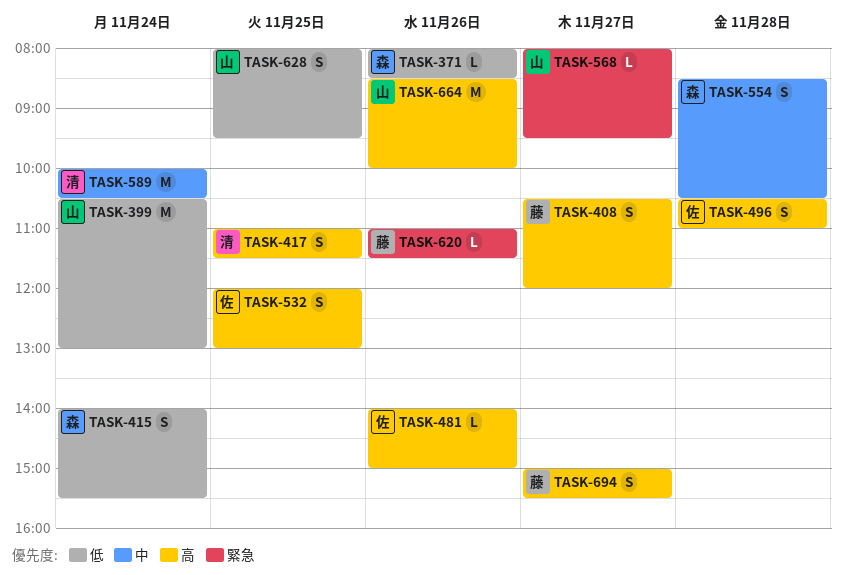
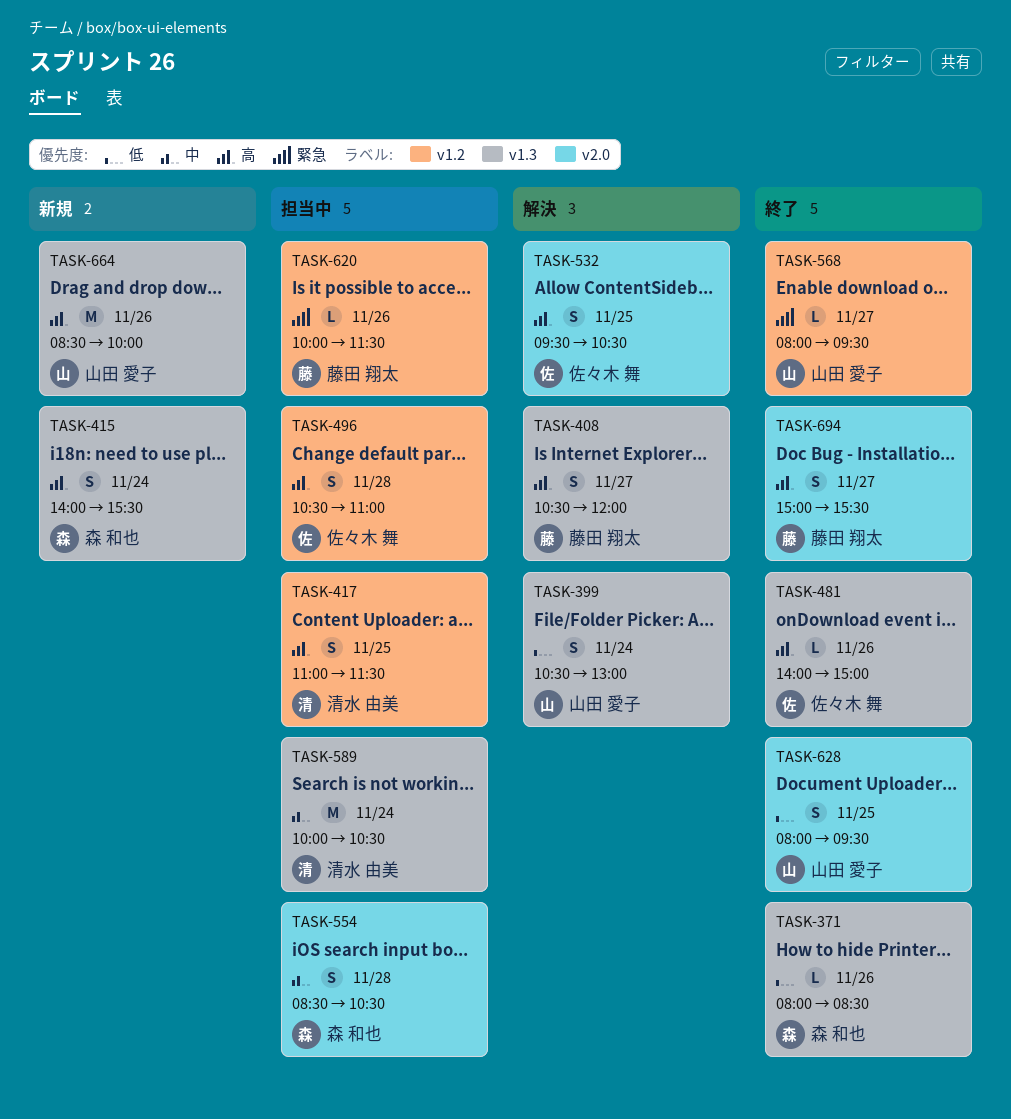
TASK-399, estimate: M -> S
TASK-415, priority: 低 -> 高
TASK-532, begins: 12:00 -> 09:30
TASK-532, ends: 13:00 -> 10:30
TASK-620, begins: 11:00 -> 10:00

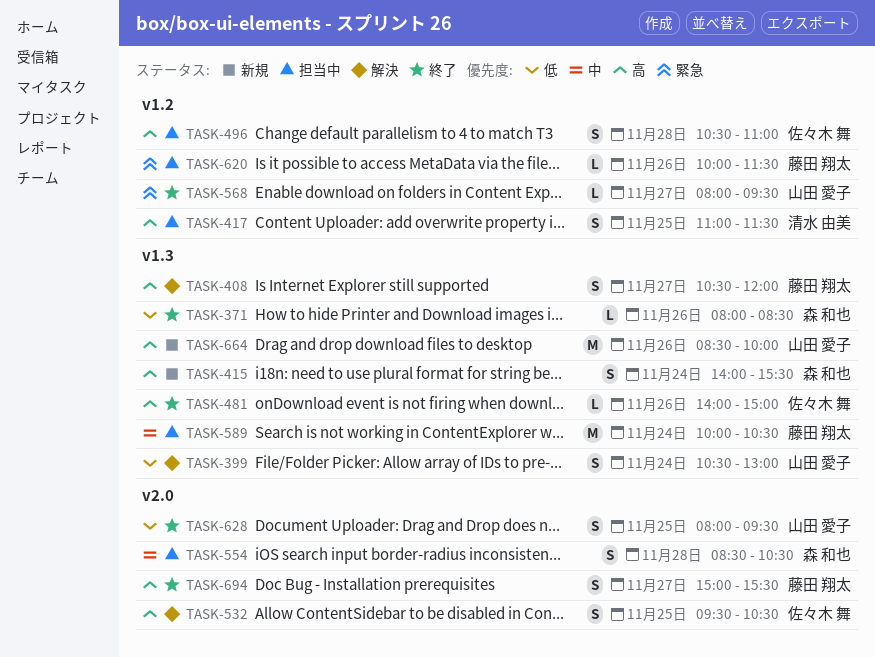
TASK-589, owner: 清水 由美 -> 藤田 翔太

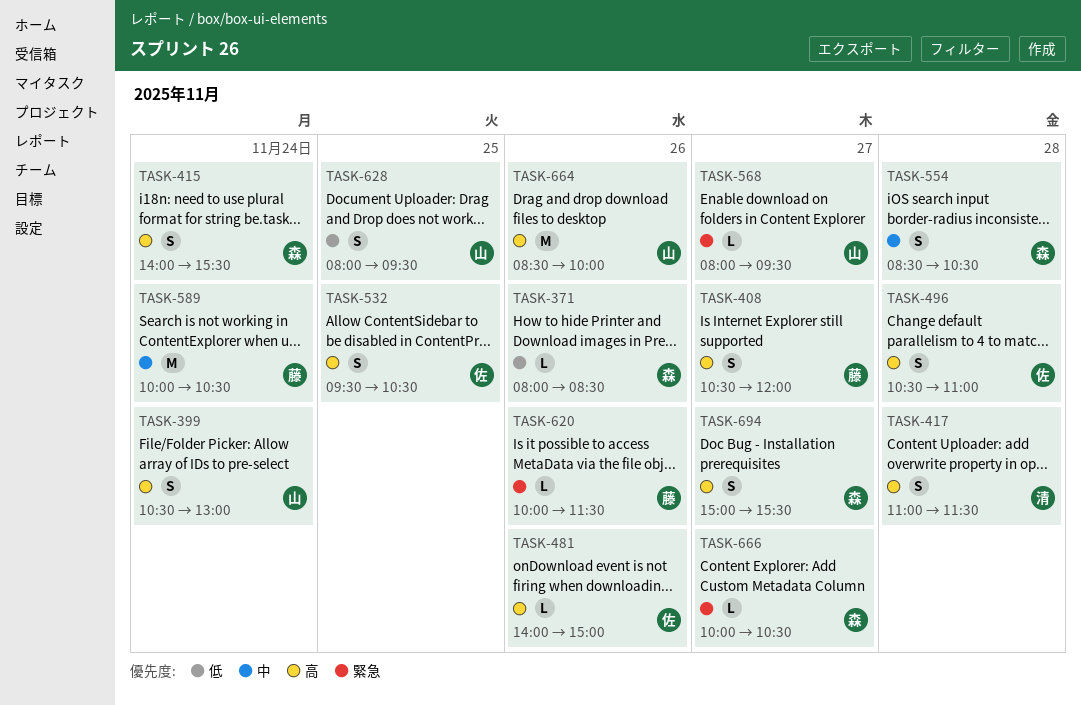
TASK-399, priority: 低 -> 高
TASK-417, day: Nov 25 -> Nov 28
TASK-666: none -> present
TASK-694, owner: 藤田 翔太 -> 森 和也

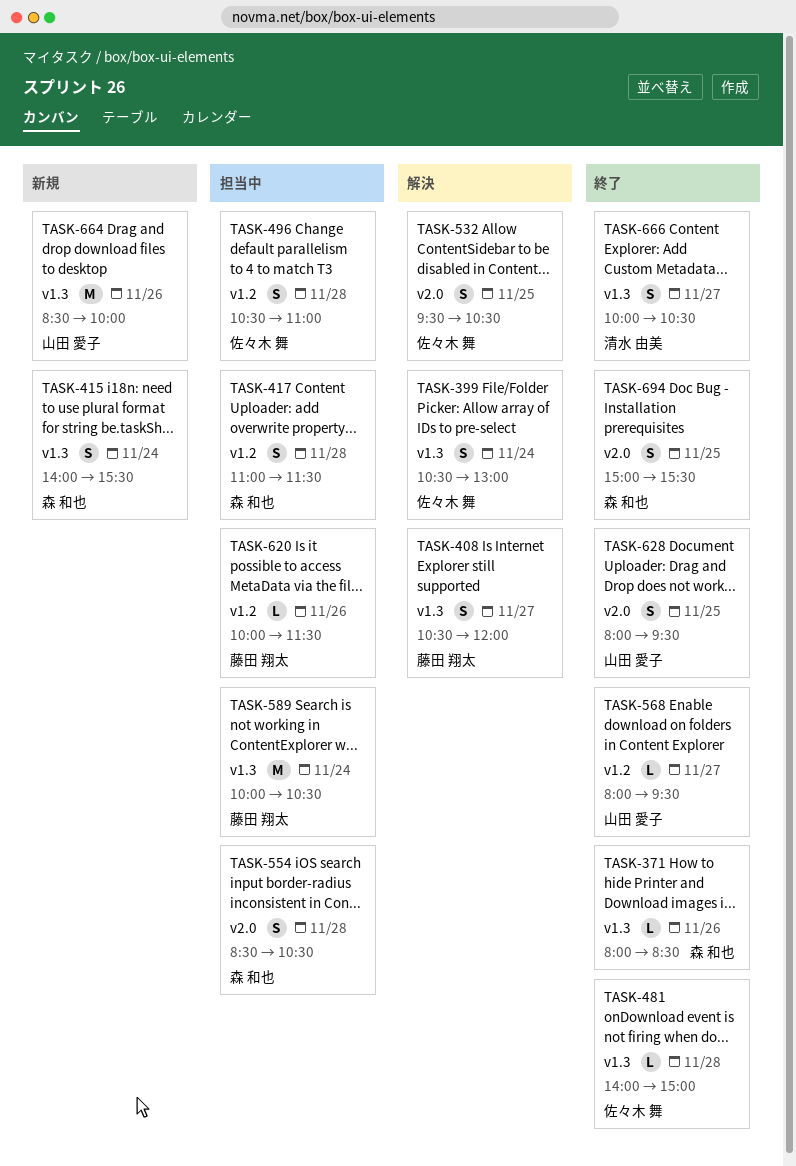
TASK-399, owner: 山田 愛子 -> 佐々木 舞
TASK-417, owner: 清水 由美 -> 森 和也
TASK-481, day: Nov 26 -> Nov 28
TASK-666, owner: 森 和也 -> 清水 由美
TASK-666, estimate: L -> S
TASK-694, day: Nov 27 -> Nov 25

